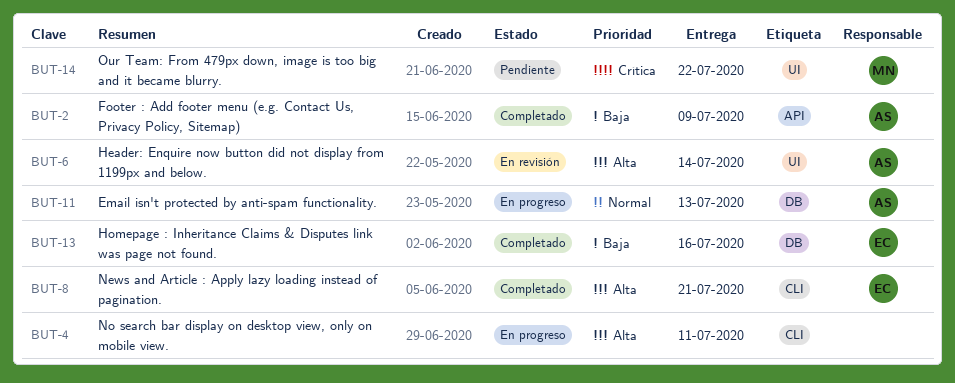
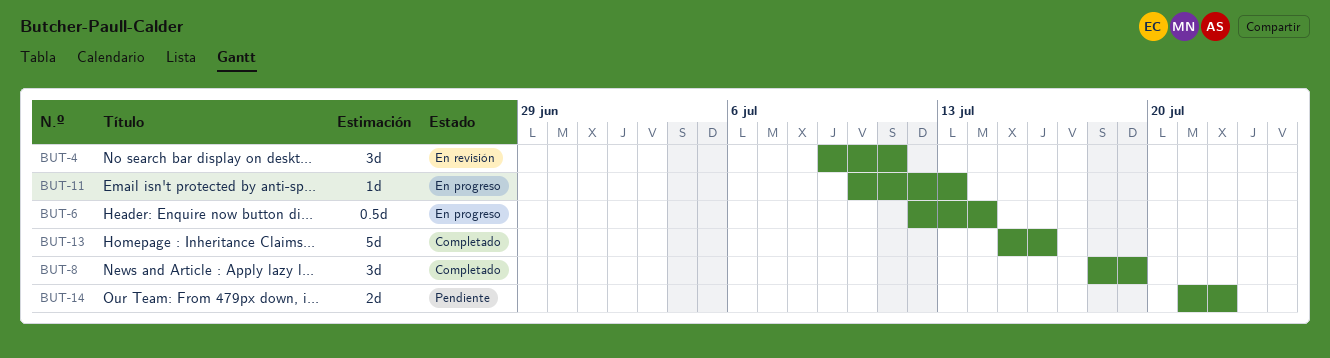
BUT-2: present -> none
BUT-4, status: En progreso -> En revisión
BUT-6, status: En revisión -> En progreso
BUT-8, due: Jul 21 -> Jul 19

